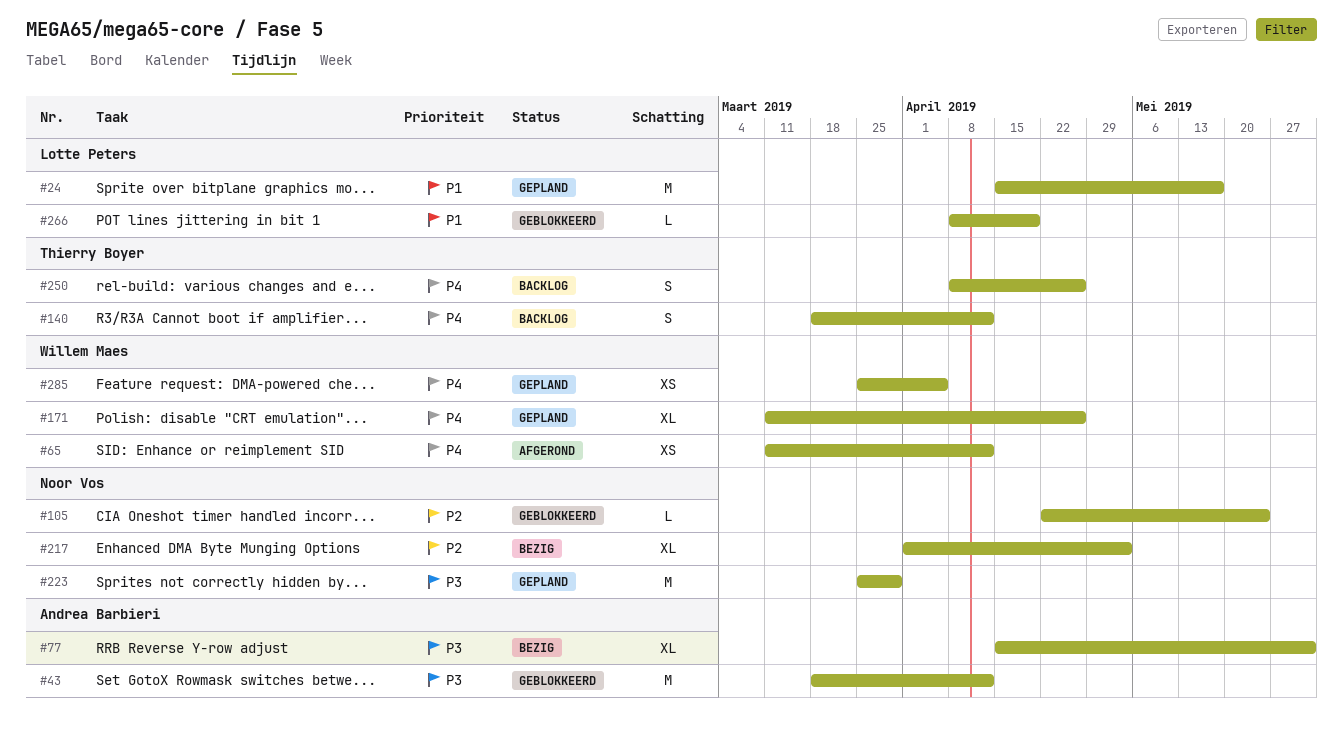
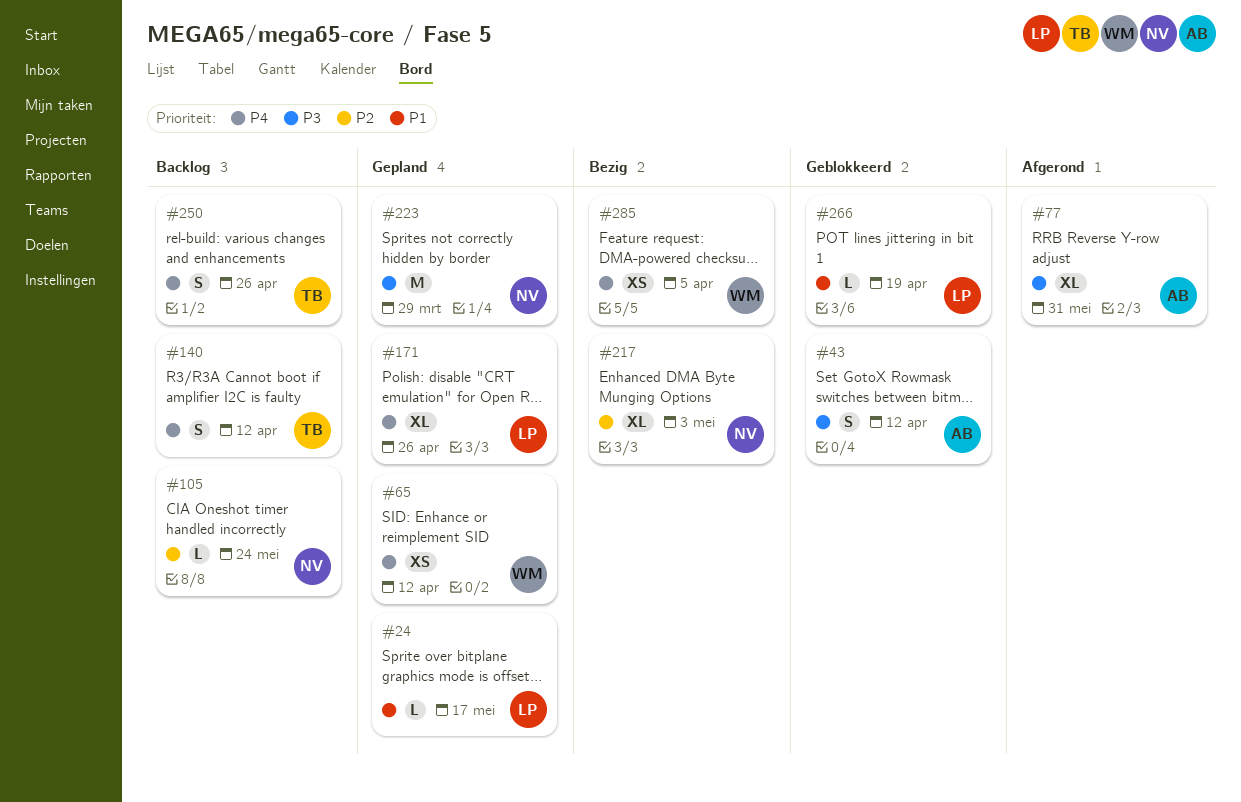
#24, estimate: M -> L
#43, estimate: M -> S
#65, status: Afgerond -> Gepland
#77, status: Bezig -> Afgerond
#105, status: Geblokkeerd -> Backlog
#171, owner: Willem Maes -> Lotte Peters
#285, status: Gepland -> Bezig

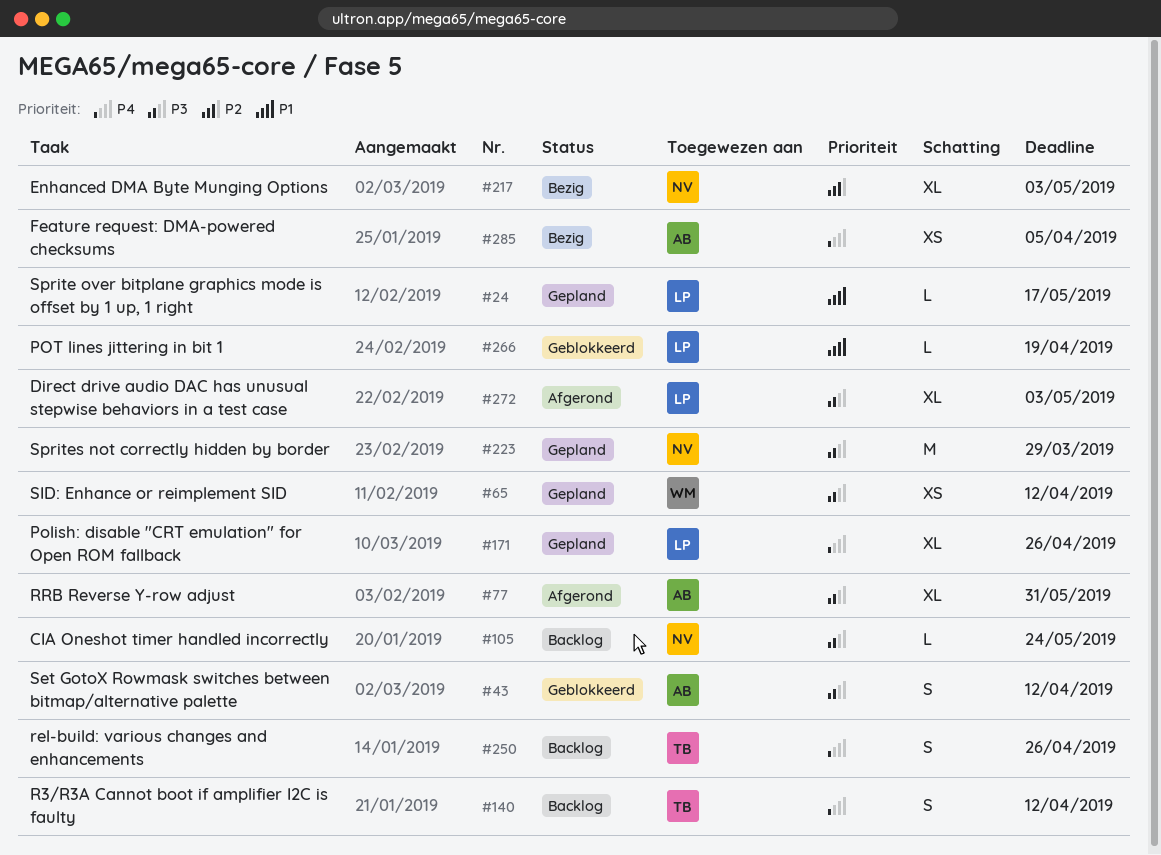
#65, priority: P4 -> P3
#105, priority: P2 -> P3
#272: none -> present
#285, owner: WM -> AB

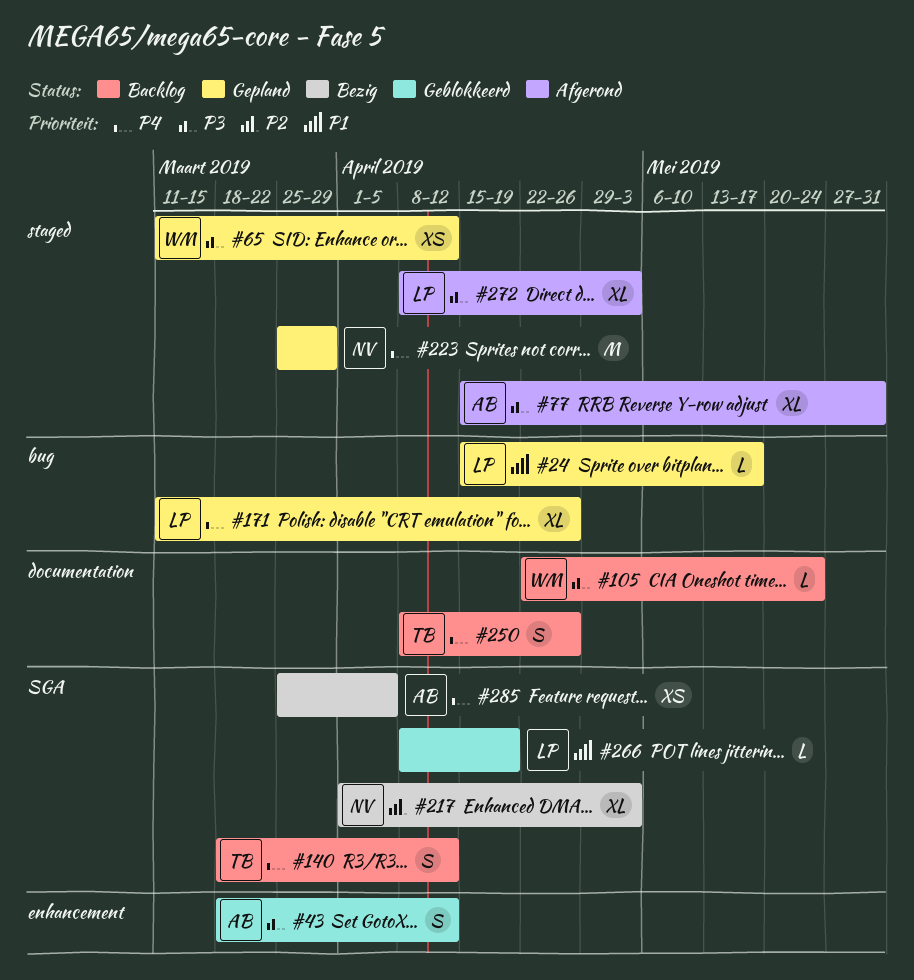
#105, owner: NV -> WM
#223, priority: P3 -> P4

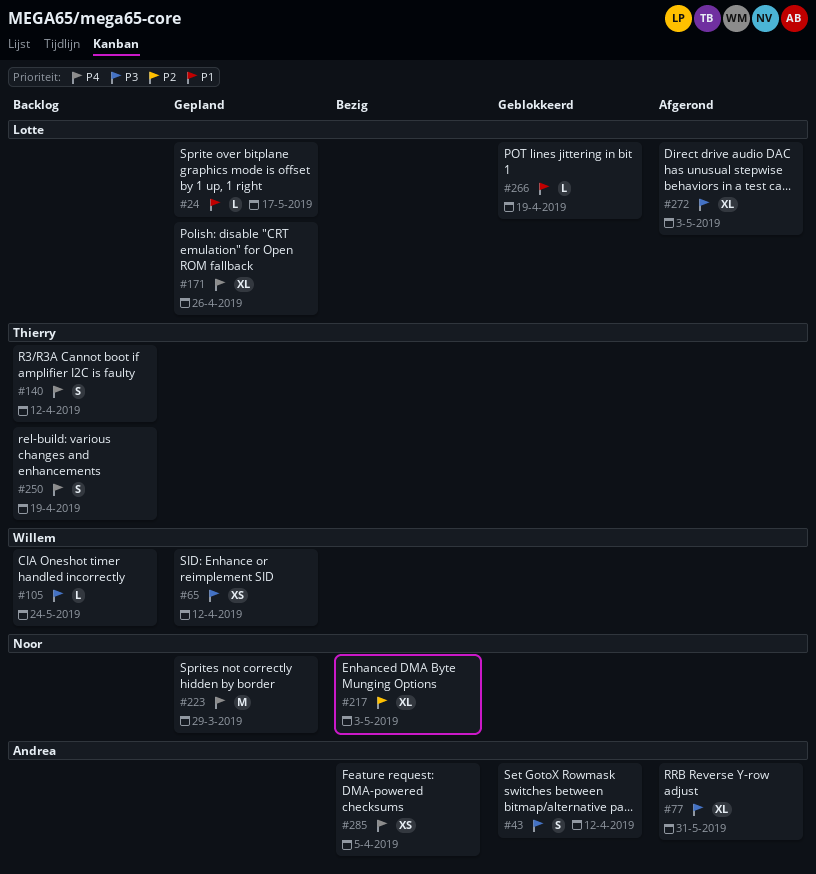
#250, due: Apr 26 -> Apr 19

